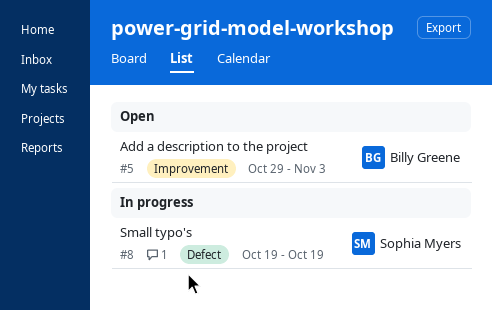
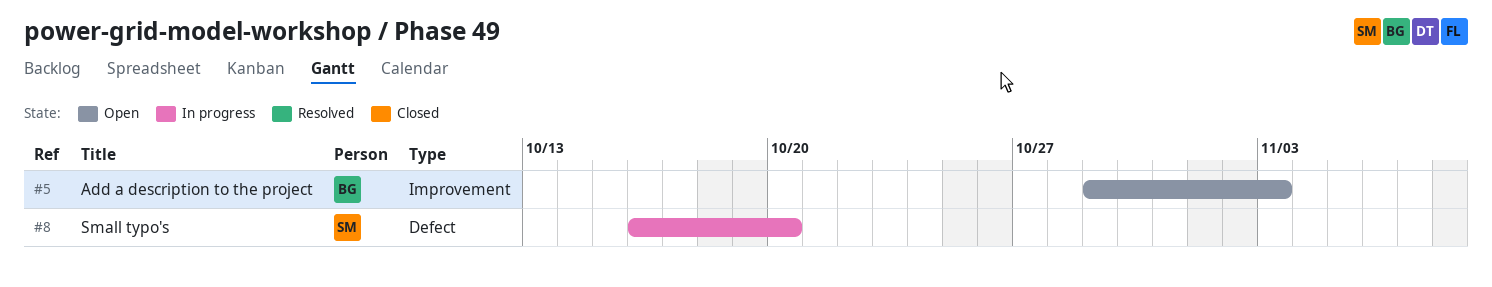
#8, start: Oct 19 -> Oct 16
#8, due: Oct 19 -> Oct 20

